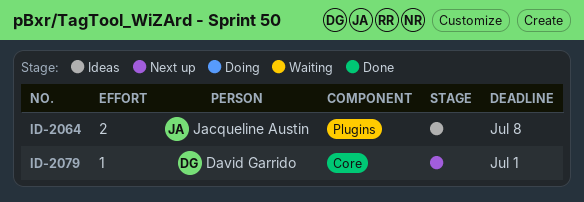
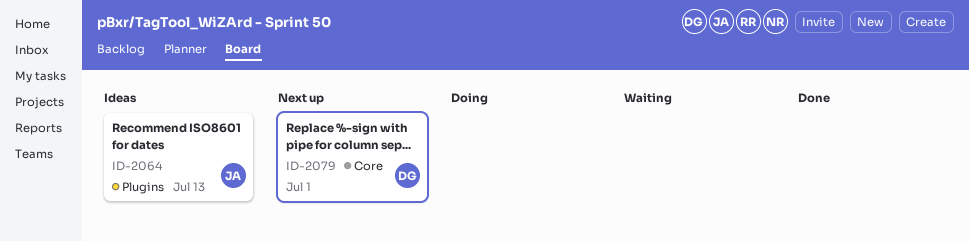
ID-2064, due: Jul 8 -> Jul 13

